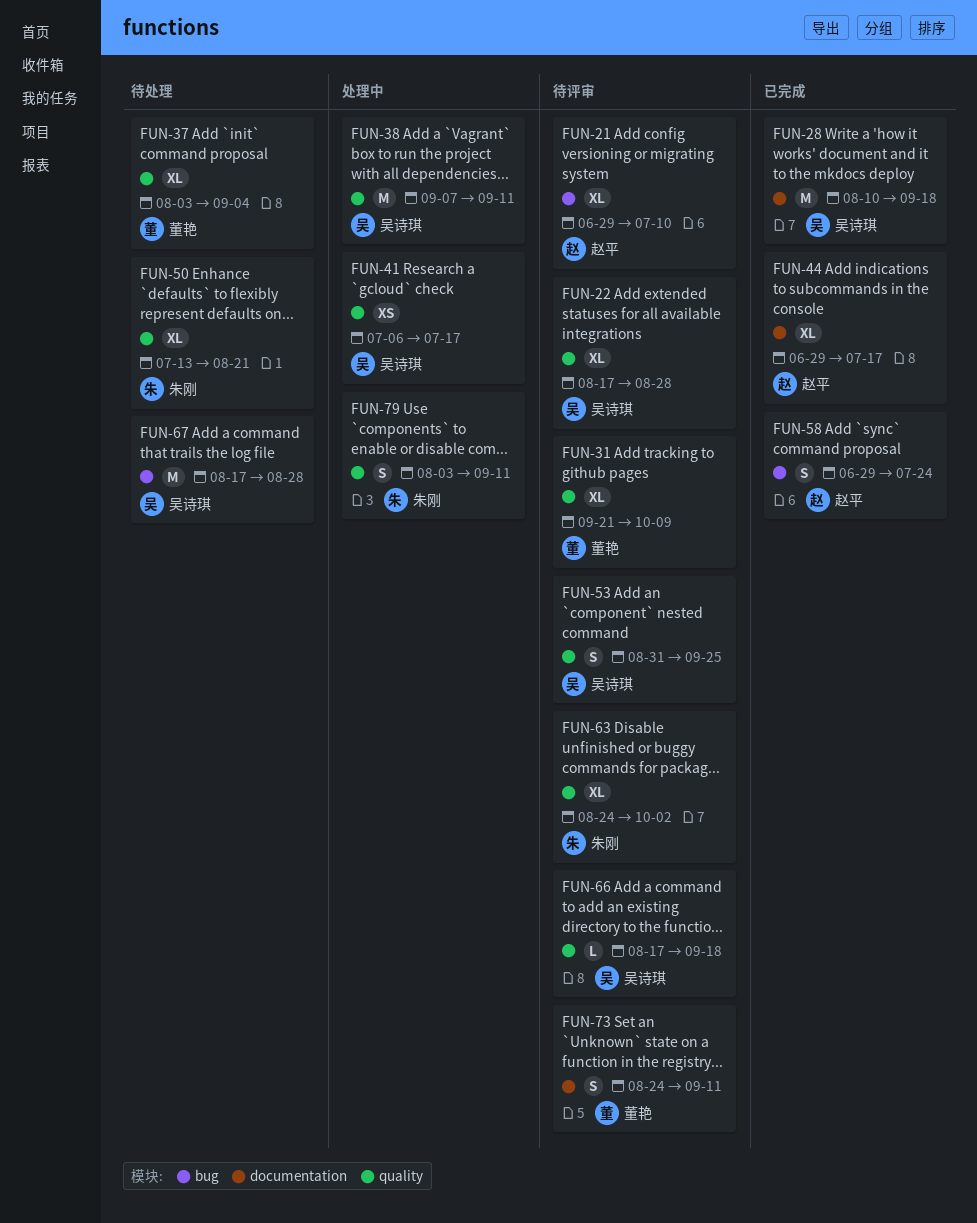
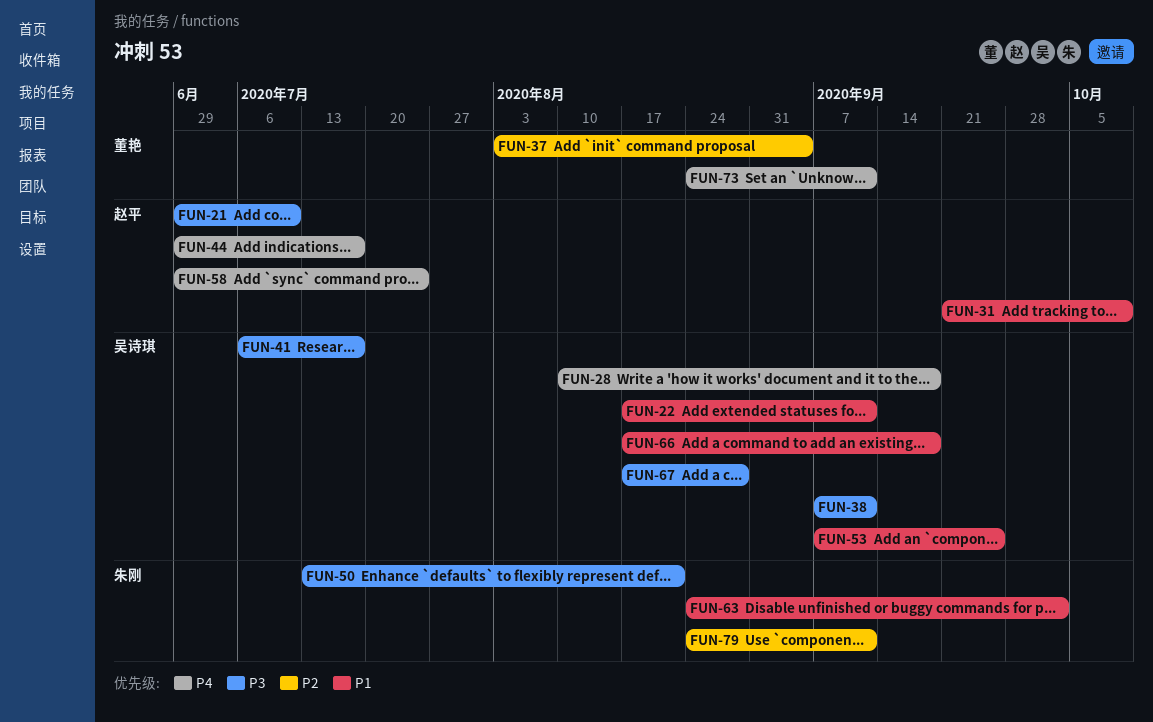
FUN-22, due: Aug 28 -> Sep 11
FUN-31, owner: 董艳 -> 赵平
FUN-53, start: Aug 31 -> Sep 7
FUN-79, start: Aug 3 -> Aug 24

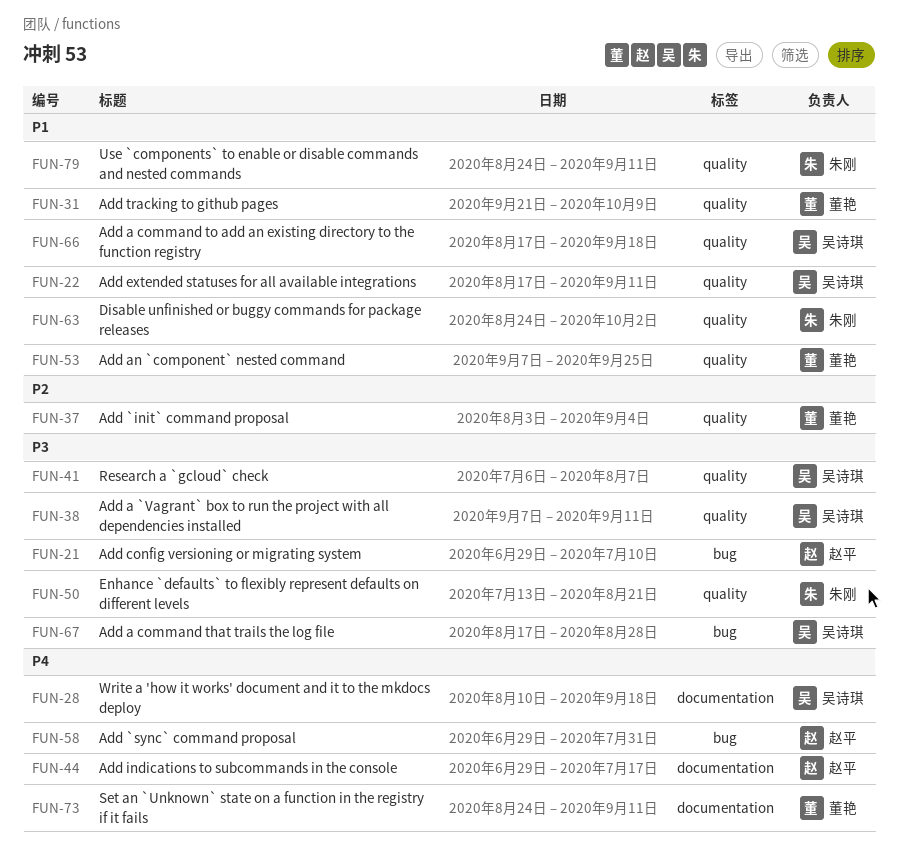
FUN-31, owner: 赵平 -> 董艳
FUN-41, due: Jul 17 -> Aug 7
FUN-53, owner: 吴诗琪 -> 董艳
FUN-58, due: Jul 24 -> Jul 31
FUN-79, priority: P2 -> P1

